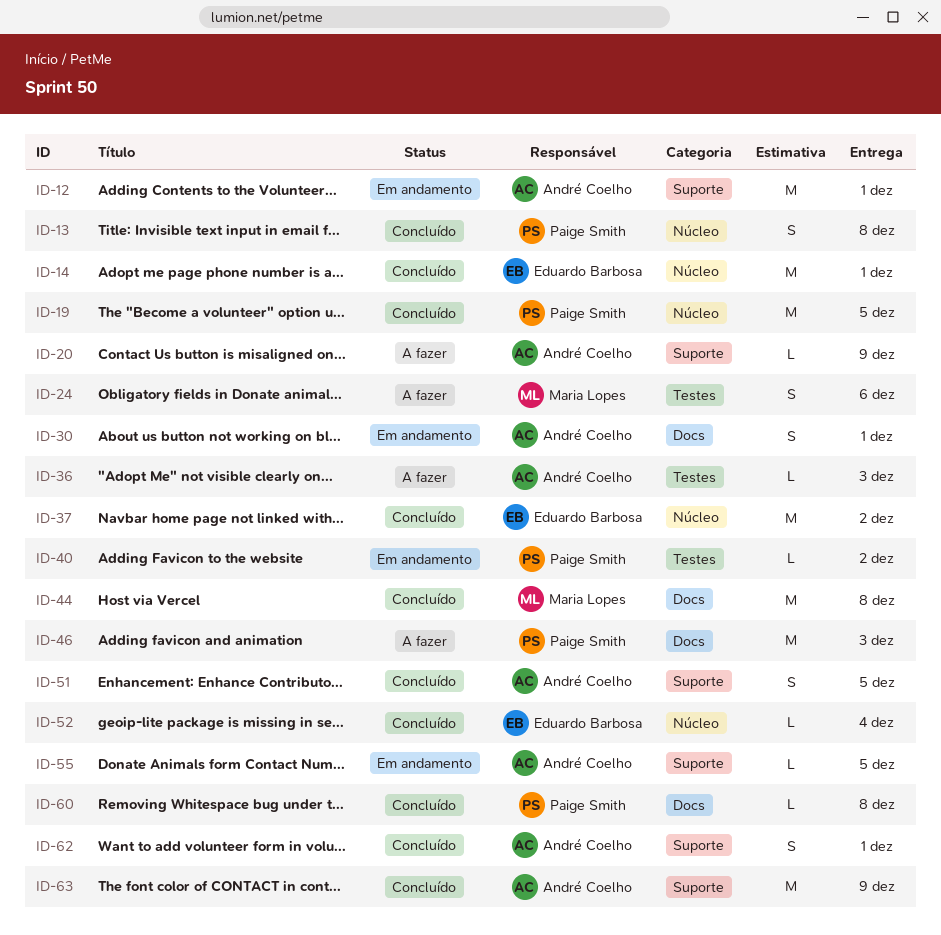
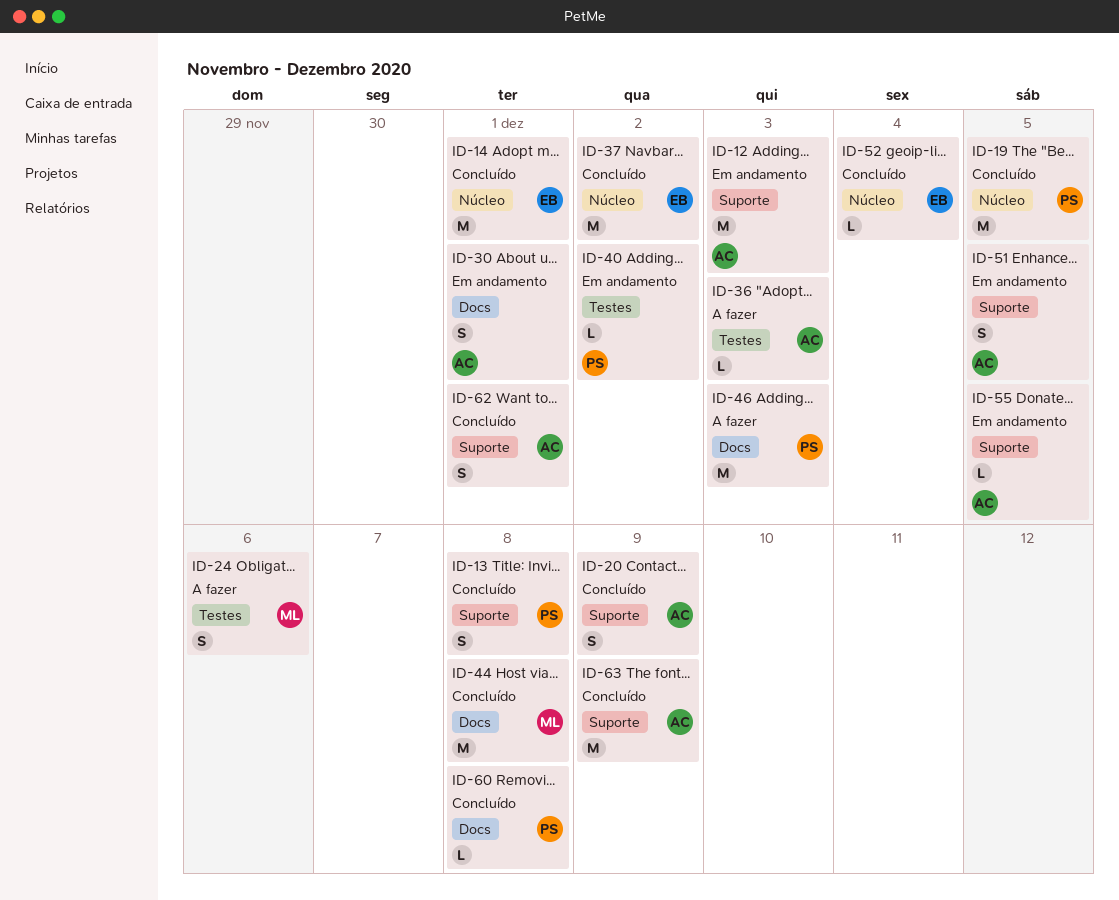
ID-12, due: Dec 1 -> Dec 3
ID-13, label: Núcleo -> Suporte
ID-20, status: A fazer -> Concluído
ID-20, estimate: L -> S
ID-51, status: Concluído -> Em andamento

